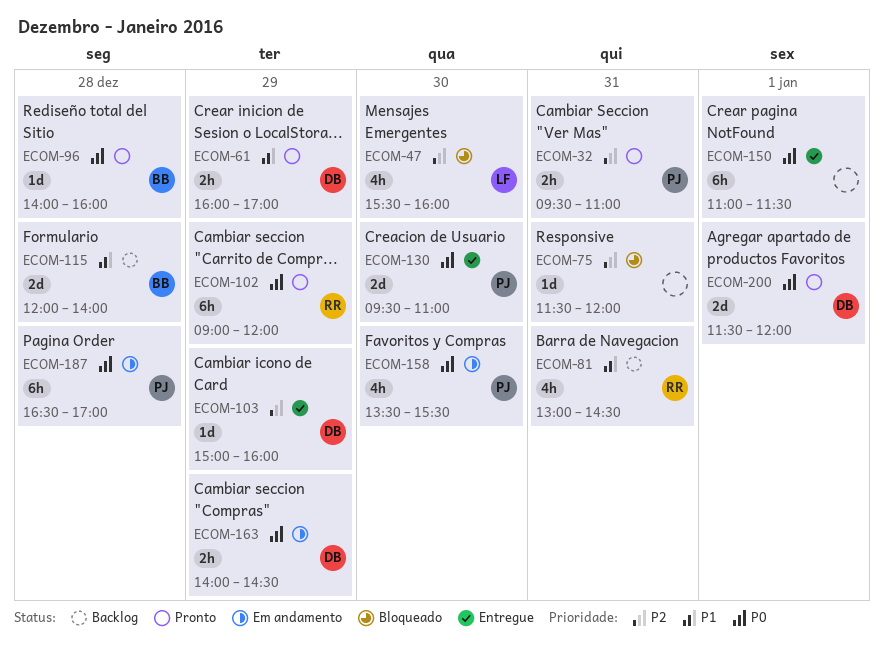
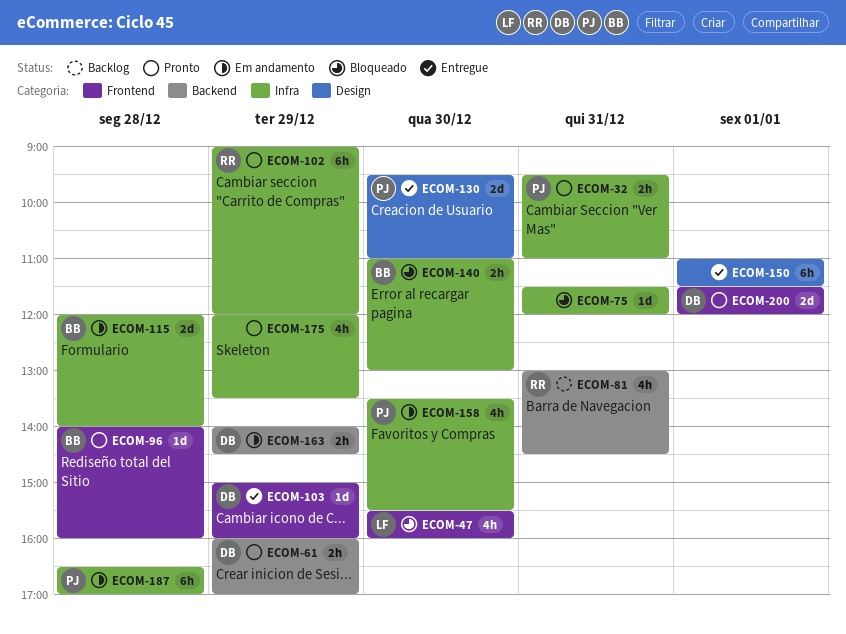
ECOM-115, status: Backlog -> Em andamento
ECOM-140: none -> present
ECOM-175: none -> present

